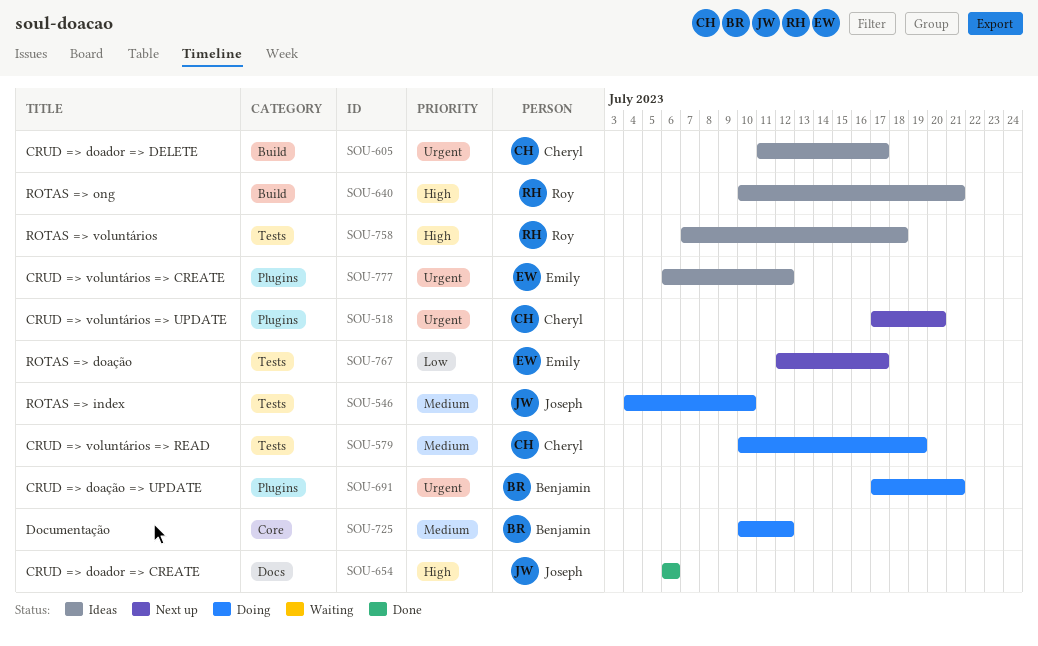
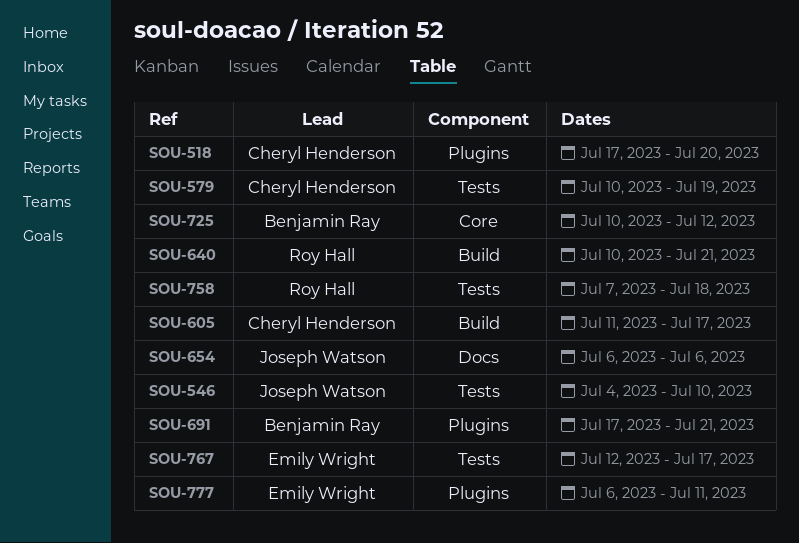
SOU-777, due: Jul 12 -> Jul 11

